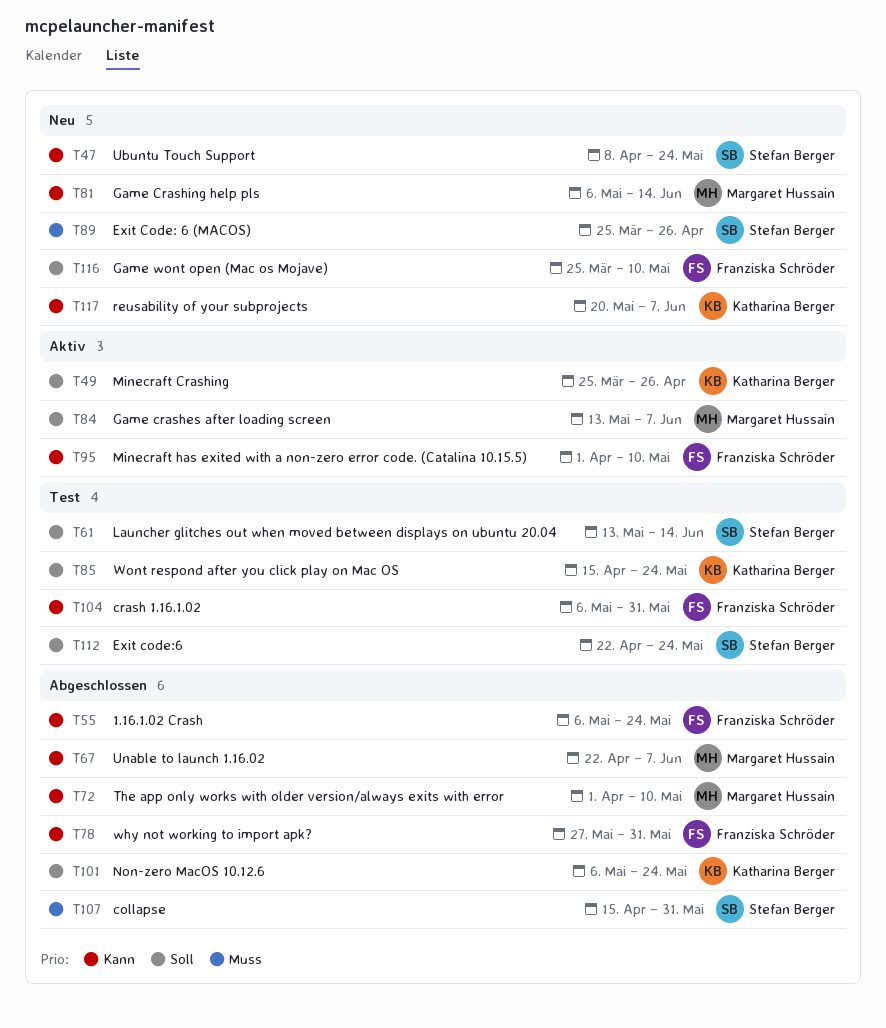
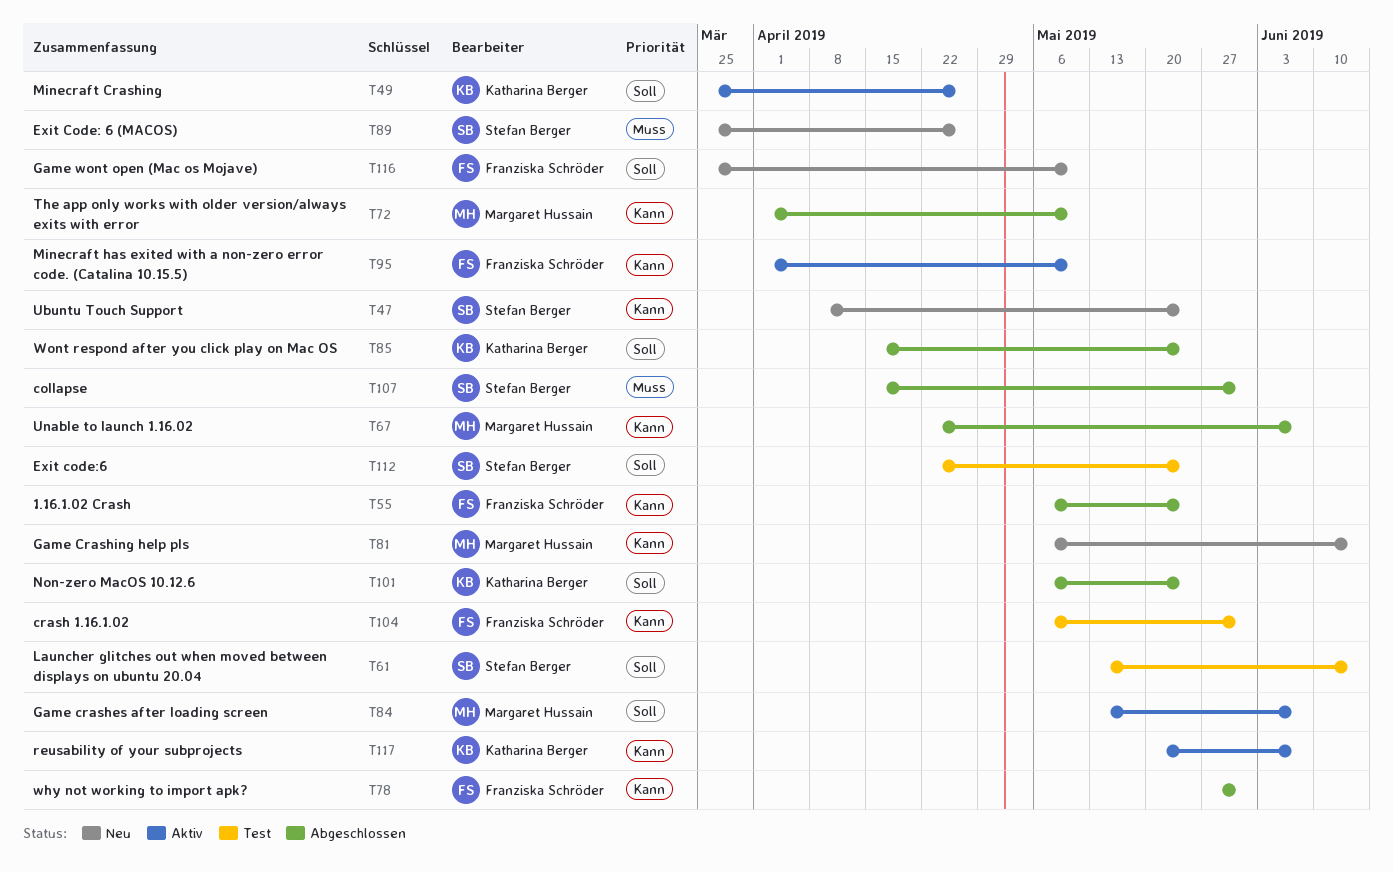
T85, status: Test -> Abgeschlossen
T117, status: Neu -> Aktiv

